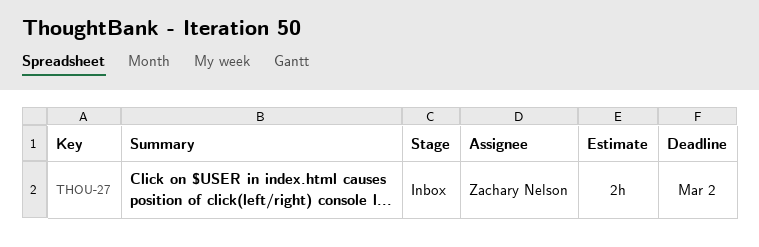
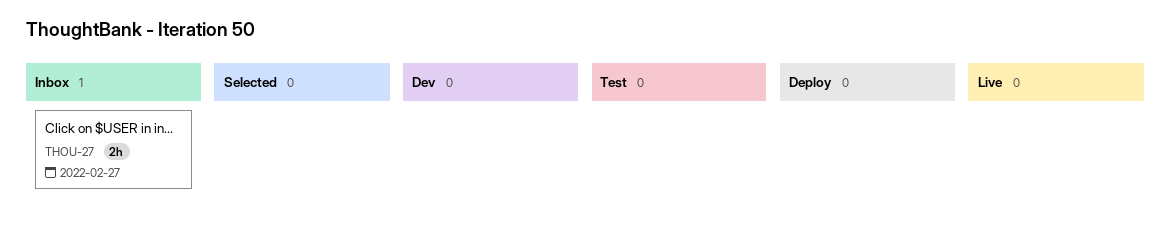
THOU-27, due: Mar 2 -> Feb 27

